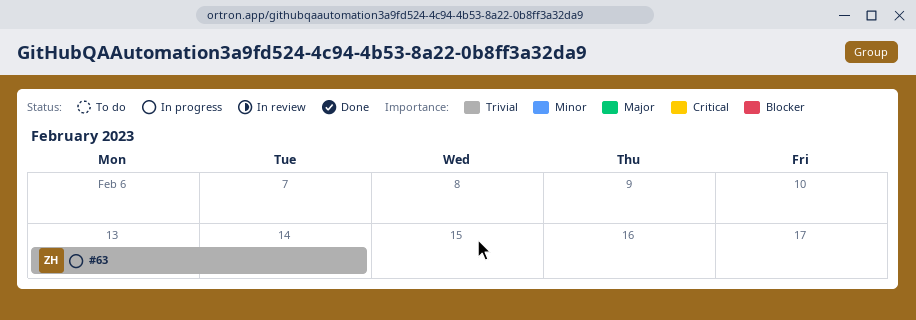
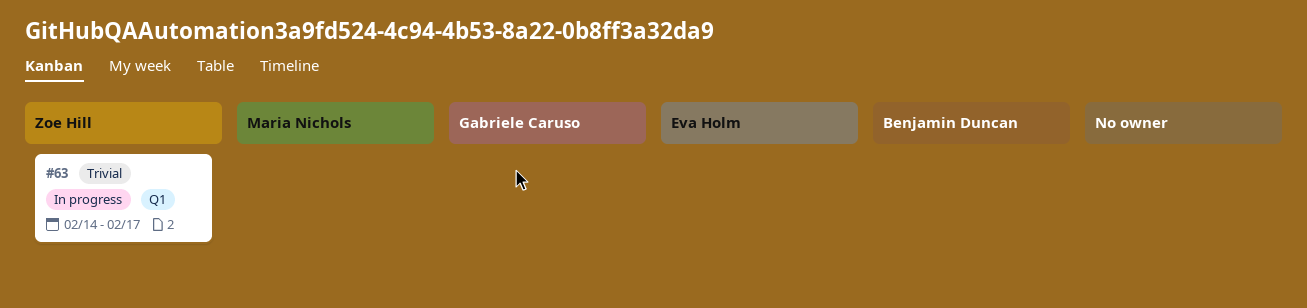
#63, start: Feb 13 -> Feb 14
#63, due: Feb 14 -> Feb 17

